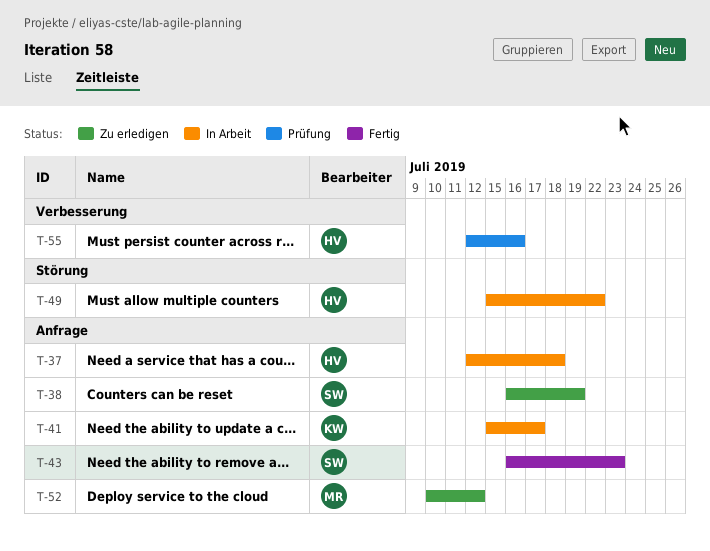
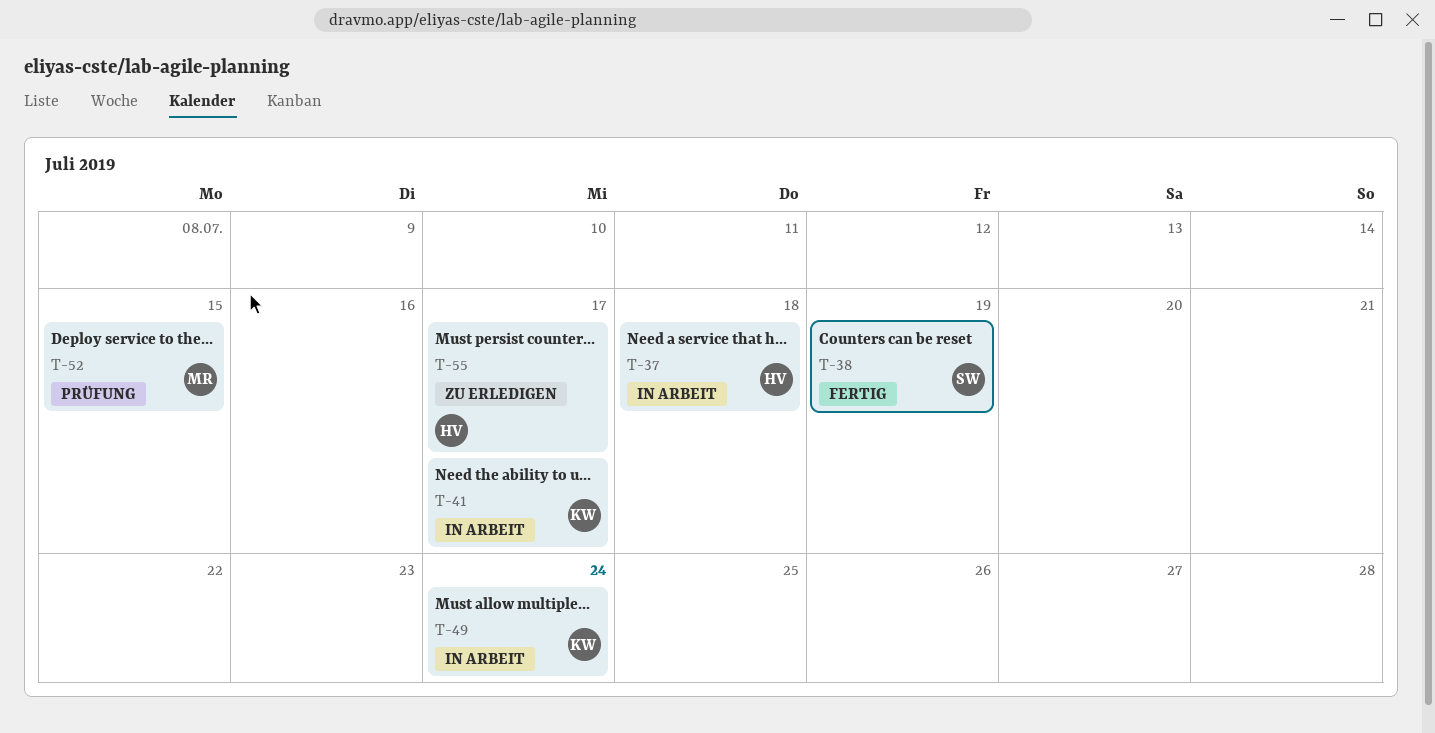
T-38, status: Zu erledigen -> Fertig
T-43: present -> none
T-49, owner: HV -> KW
T-49, due: Jul 22 -> Jul 24
T-52, status: Zu erledigen -> Prüfung
T-52, due: Jul 12 -> Jul 15
T-55, status: Prüfung -> Zu erledigen
T-55, due: Jul 16 -> Jul 17

